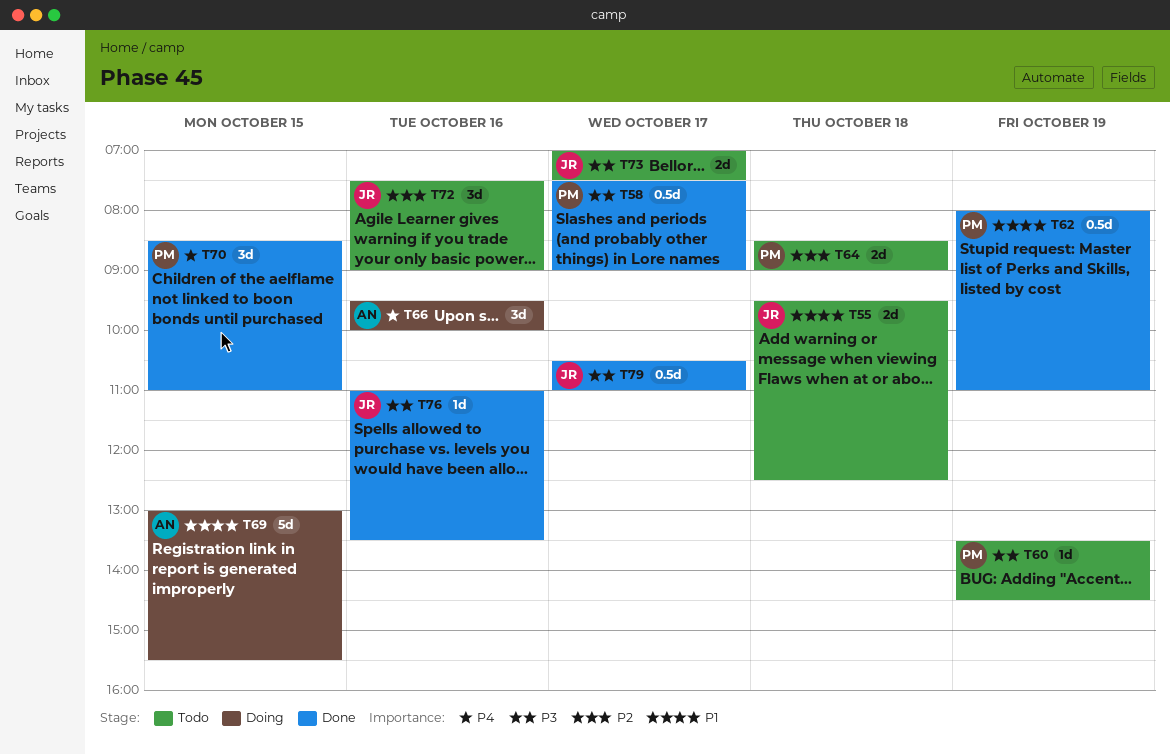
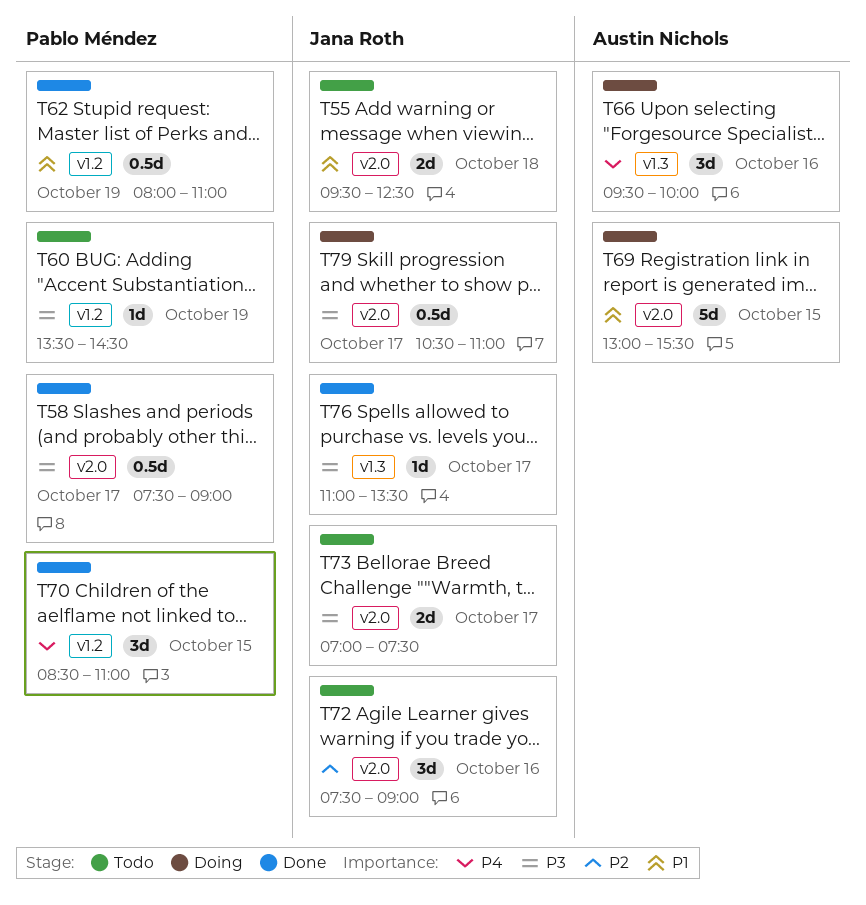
T64: present -> none
T76, day: Oct 16 -> Oct 17
T79, status: Done -> Doing

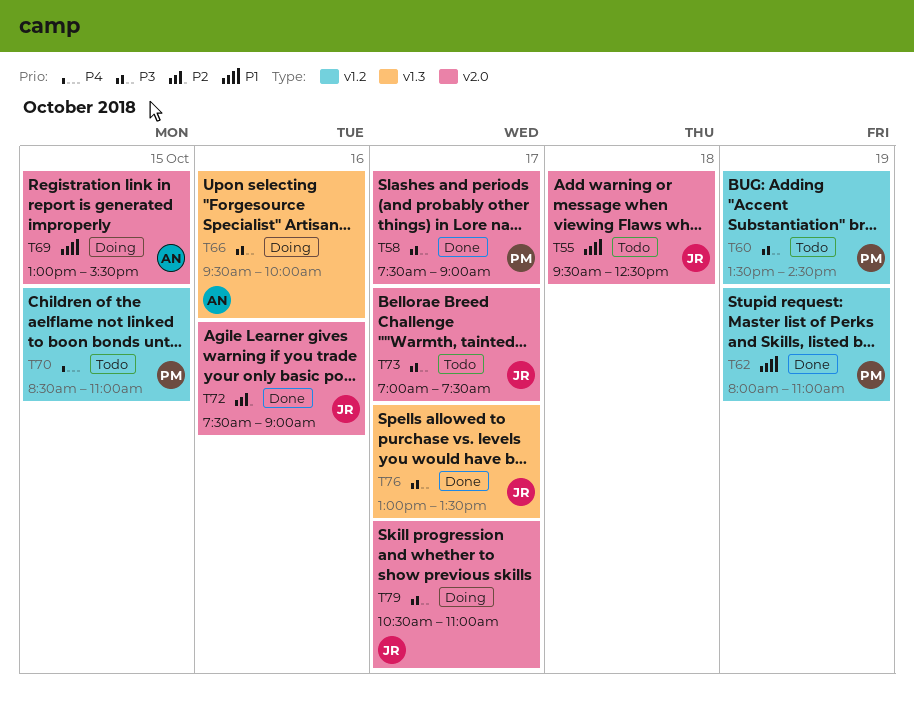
T66, priority: P4 -> P3
T70, status: Done -> Todo
T72, status: Todo -> Done
T76, begins: 11:00 -> 13:00

